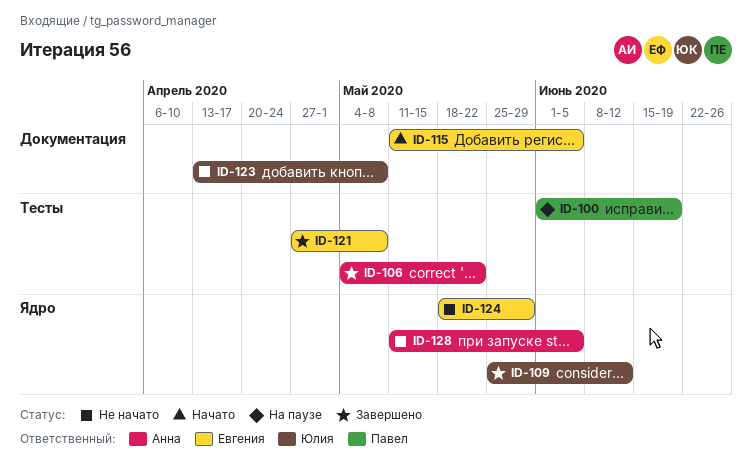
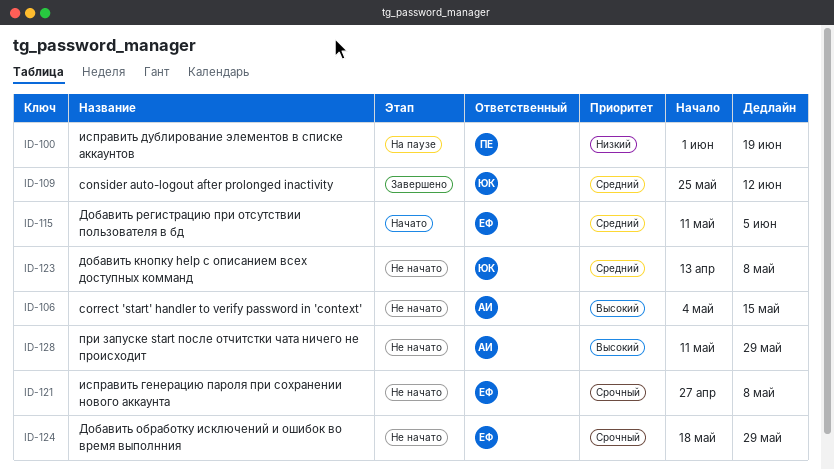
ID-106, status: Завершено -> Не начато
ID-106, due: May 22 -> May 15
ID-121, status: Завершено -> Не начато
ID-128, due: Jun 5 -> May 29

